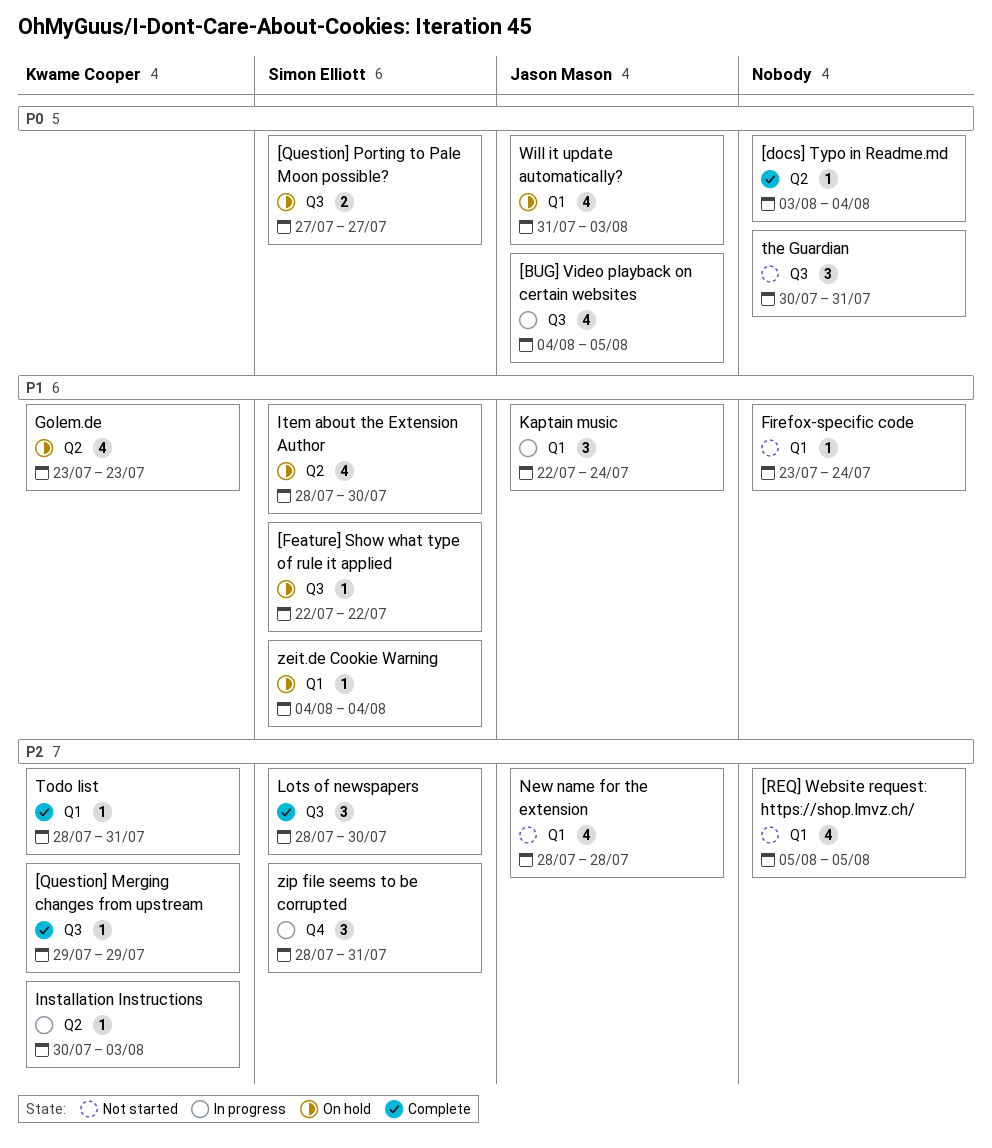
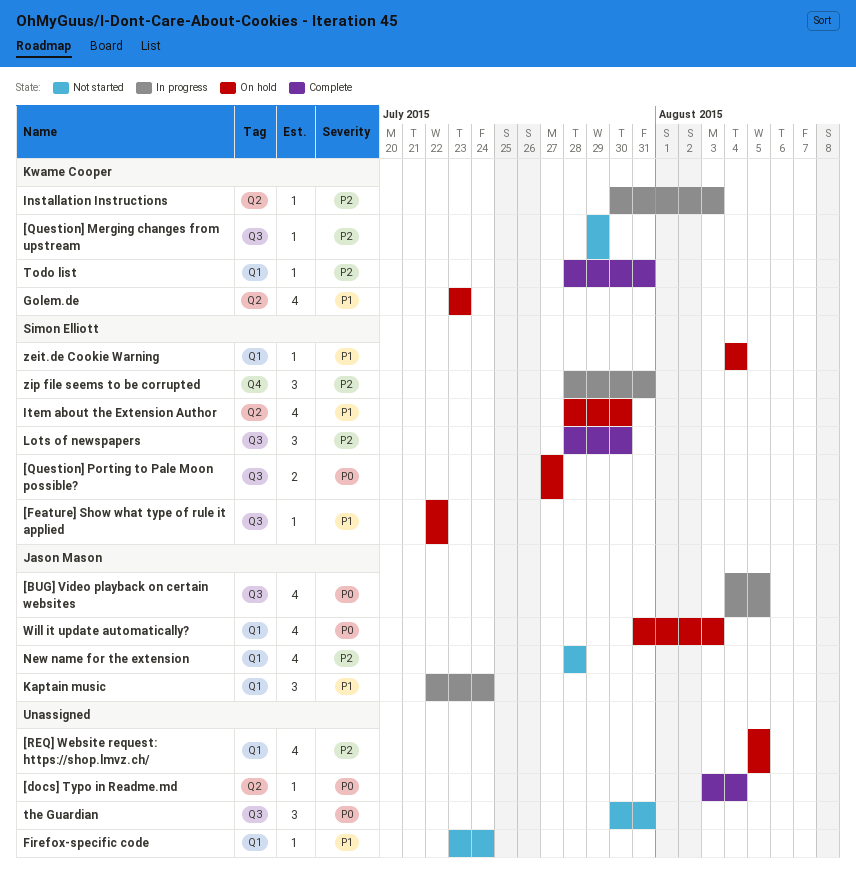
[Question] Merging changes from upstream, status: Complete -> Not started
[REQ] Website request: https://shop.lmvz.ch/, status: Not started -> On hold

